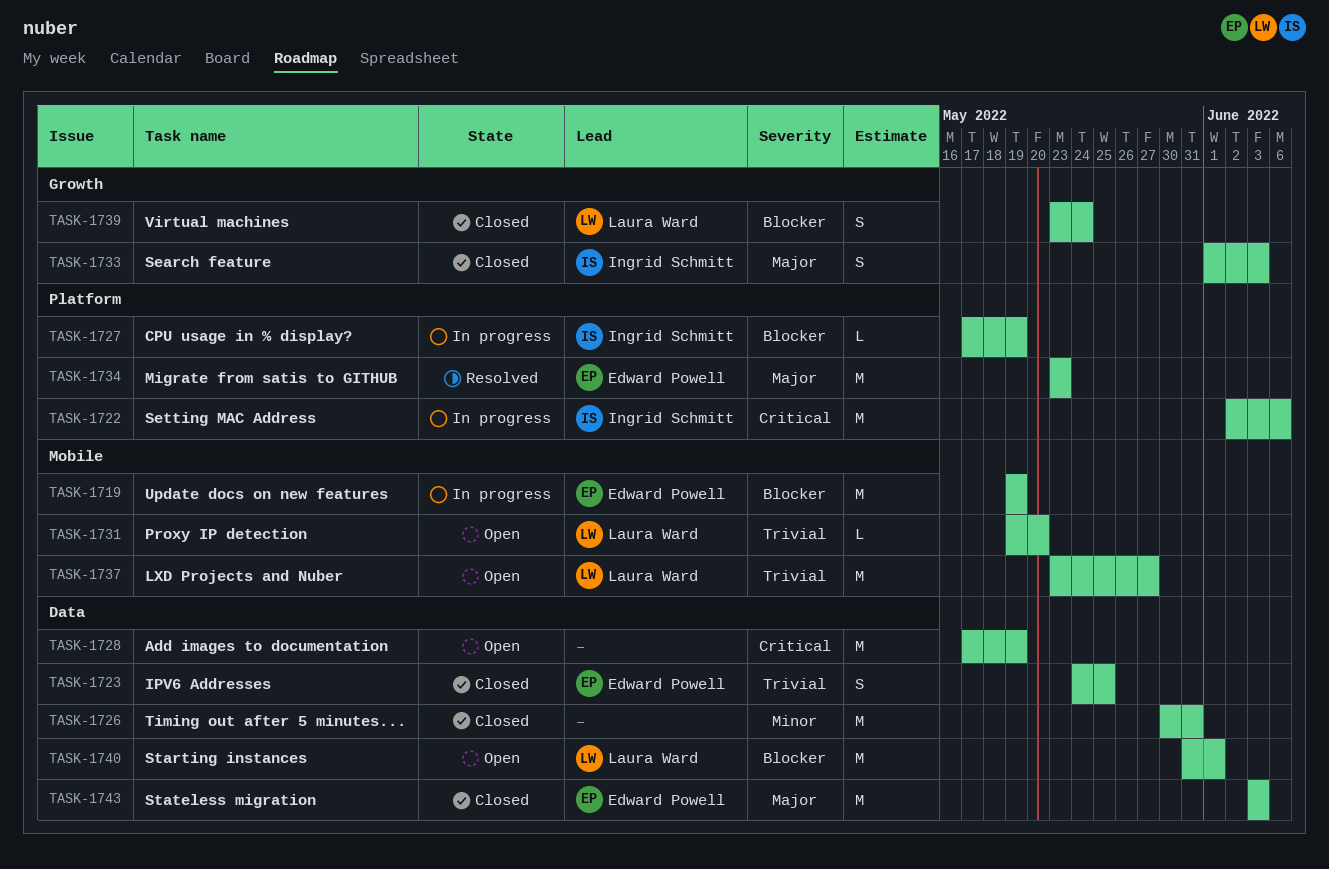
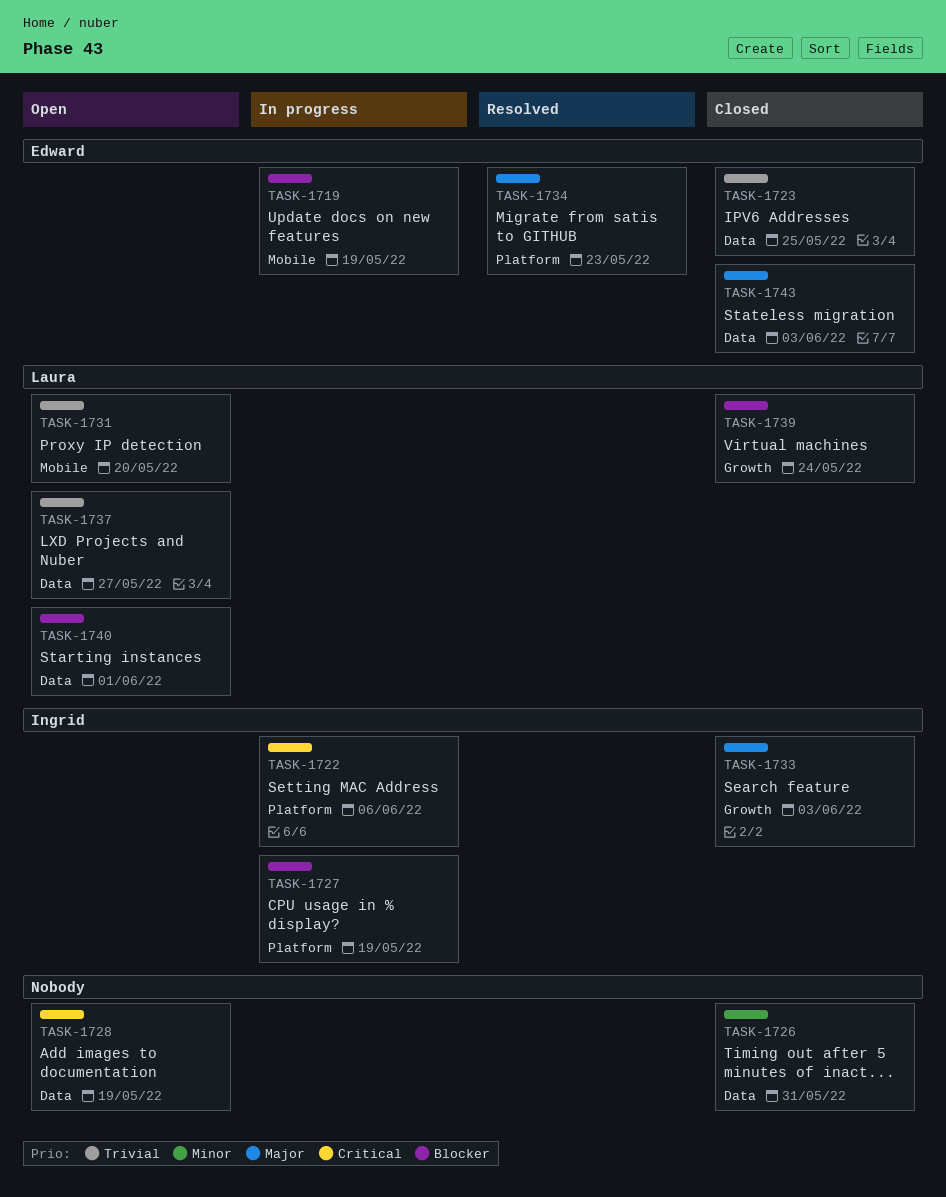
TASK-1737, label: Mobile -> Data

